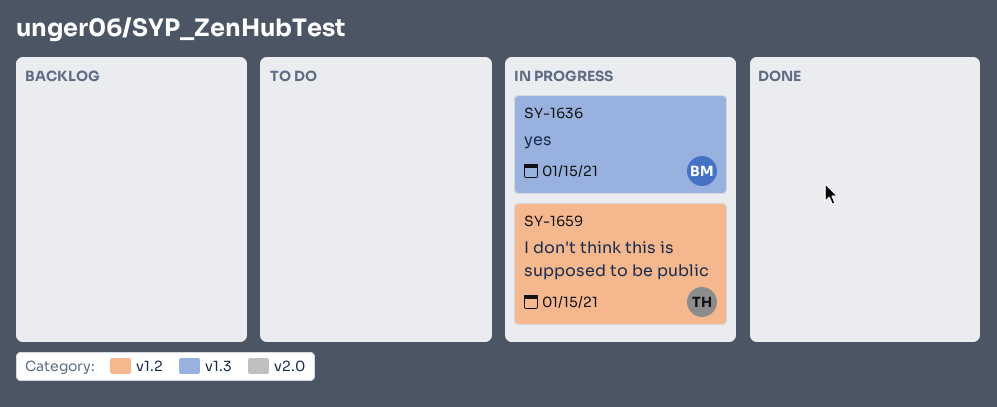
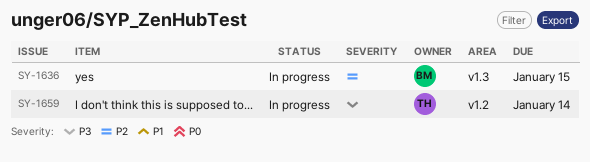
SY-1659, due: Jan 15 -> Jan 14

